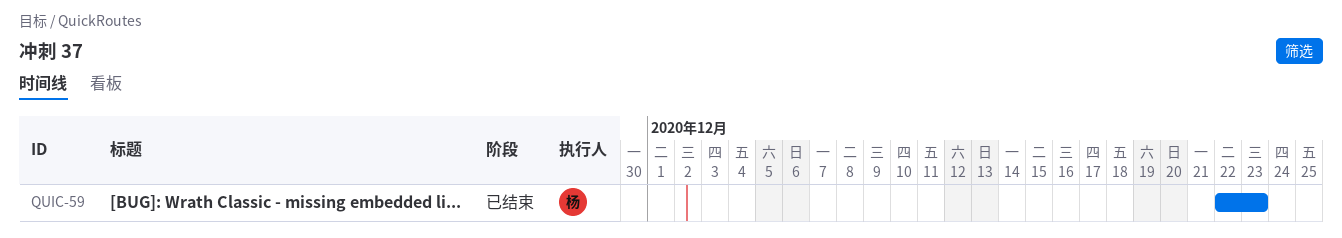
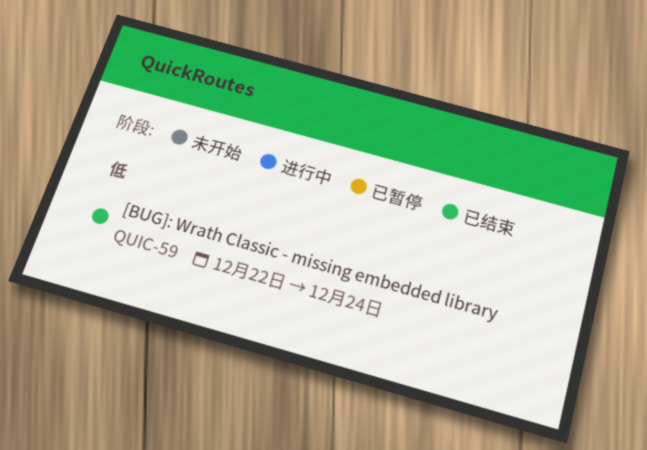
QUIC-59, due: Dec 23 -> Dec 24

